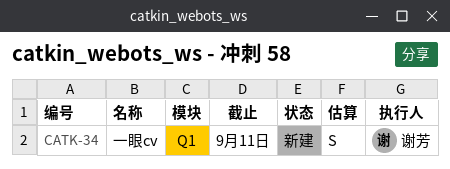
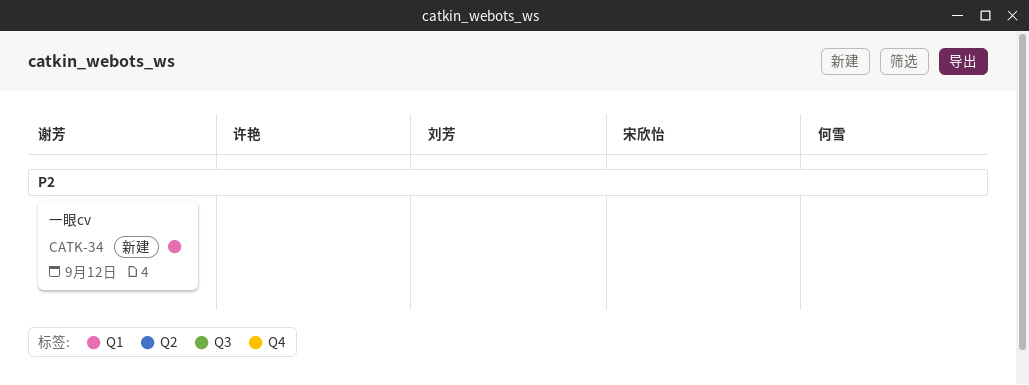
CATK-34, due: Sep 11 -> Sep 12

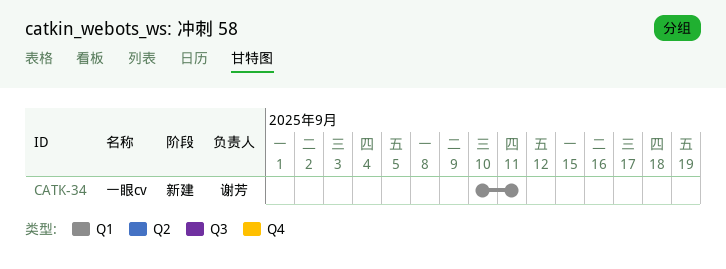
CATK-34, due: Sep 12 -> Sep 11

